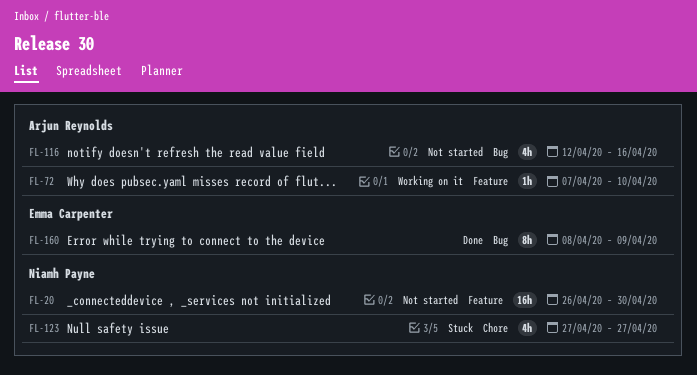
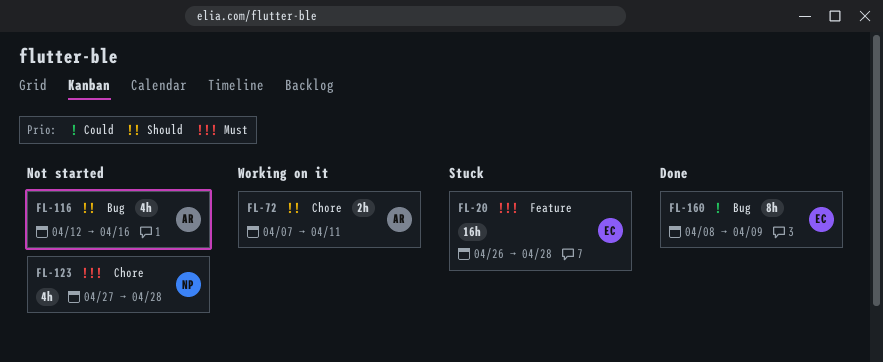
FL-20, status: Not started -> Stuck
FL-20, owner: Niamh Payne -> Emma Carpenter
FL-20, due: Apr 30 -> Apr 28
FL-72, label: Feature -> Chore
FL-72, estimate: 1h -> 2h
FL-72, due: Apr 10 -> Apr 11
FL-123, status: Stuck -> Not started
FL-123, due: Apr 27 -> Apr 28

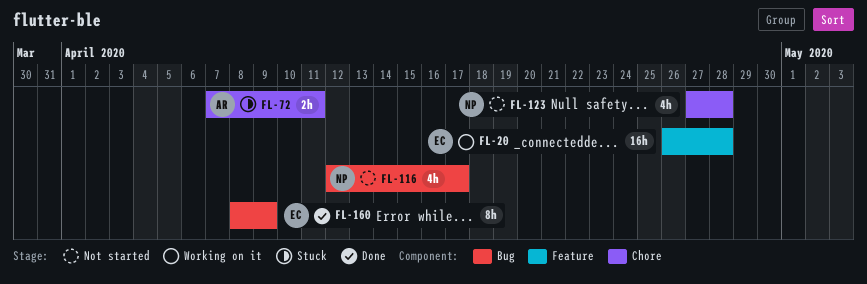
FL-20, status: Stuck -> Working on it
FL-72, status: Working on it -> Stuck
FL-116, owner: AR -> NP
FL-116, due: Apr 16 -> Apr 17

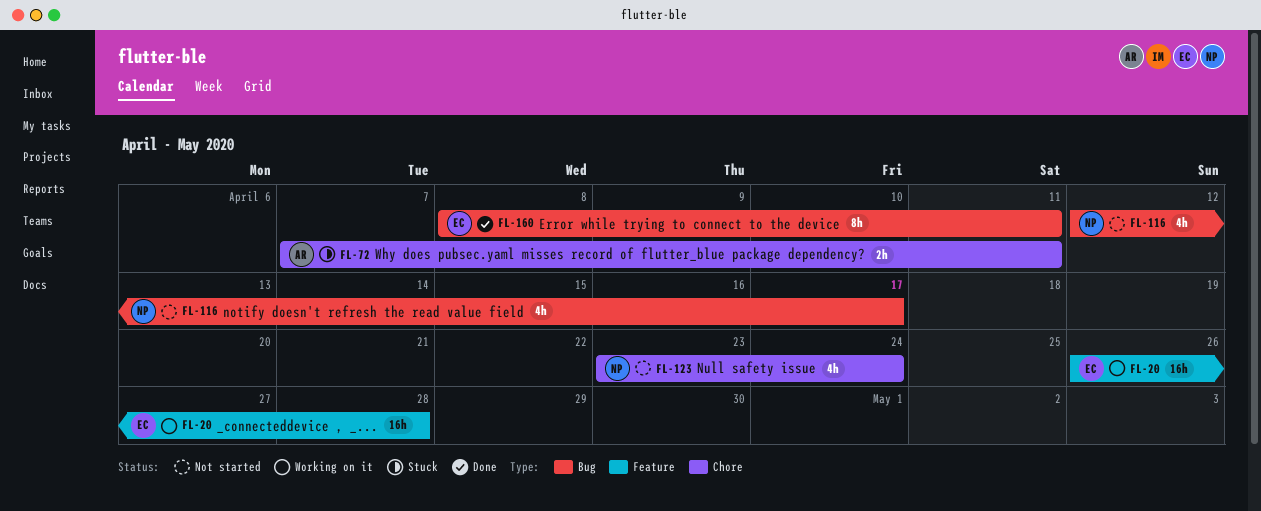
FL-123, start: Apr 27 -> Apr 23
FL-123, due: Apr 28 -> Apr 24
FL-160, due: Apr 9 -> Apr 11

